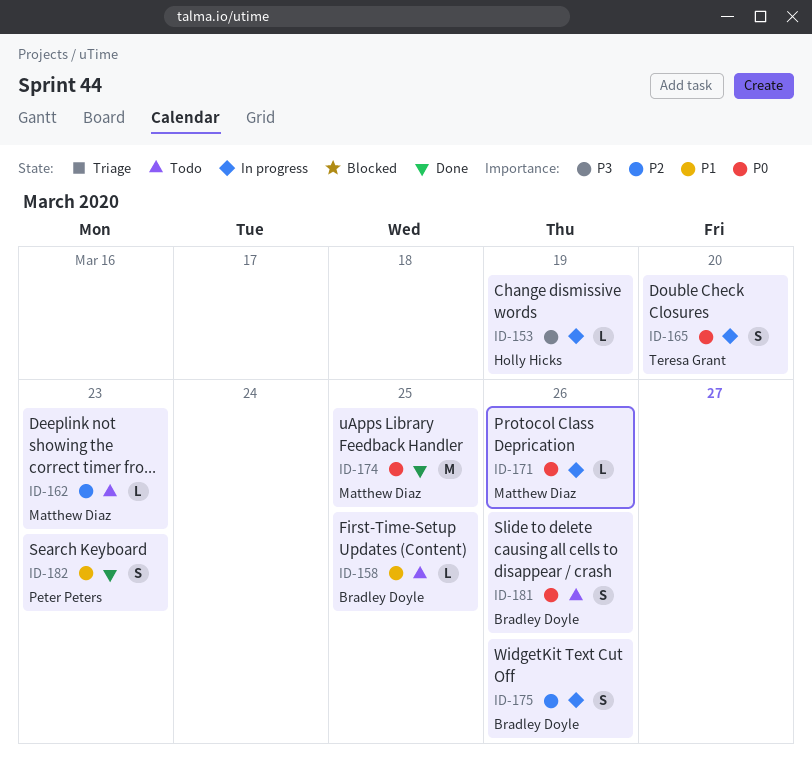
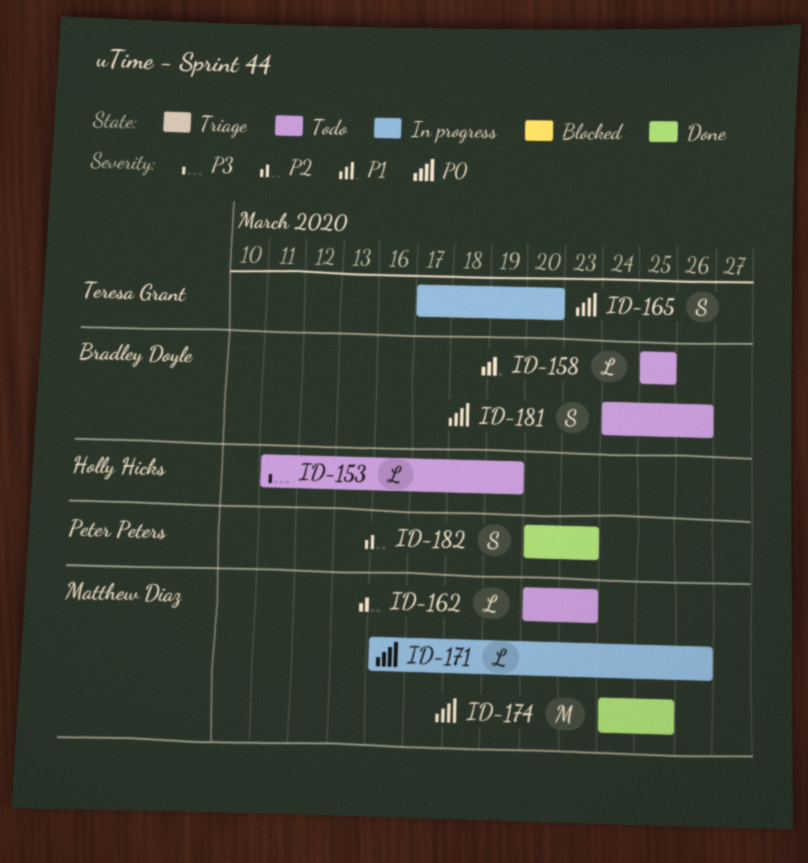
ID-153, status: In progress -> Todo
ID-175: present -> none
ID-182, priority: P1 -> P2

